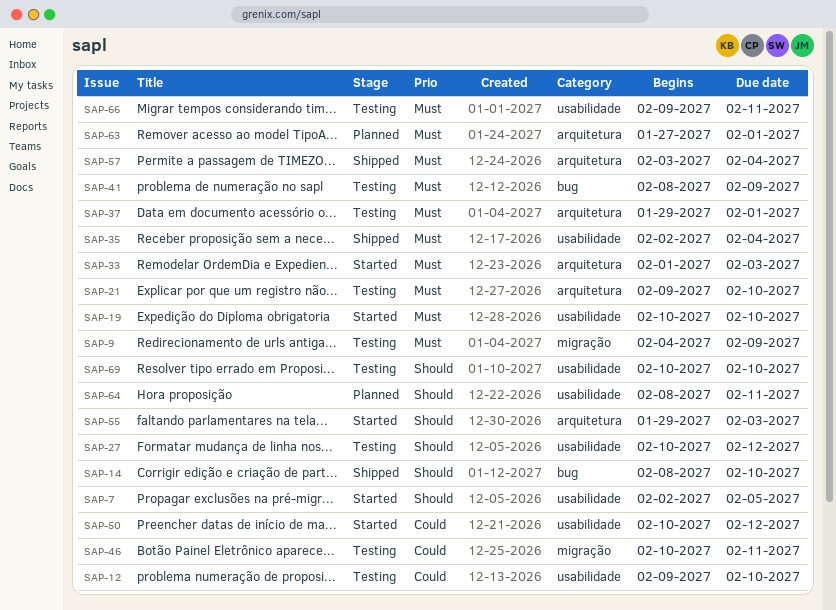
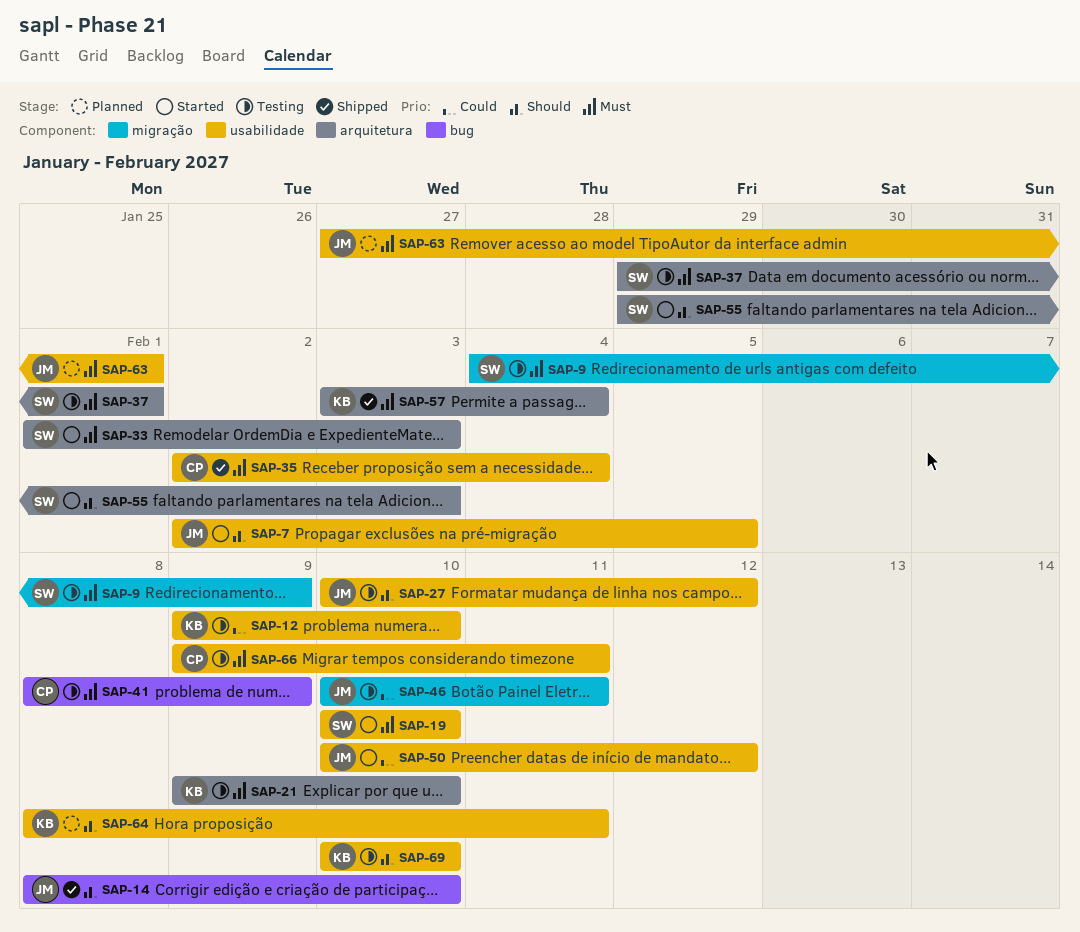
SAP-63, label: arquitetura -> usabilidade

